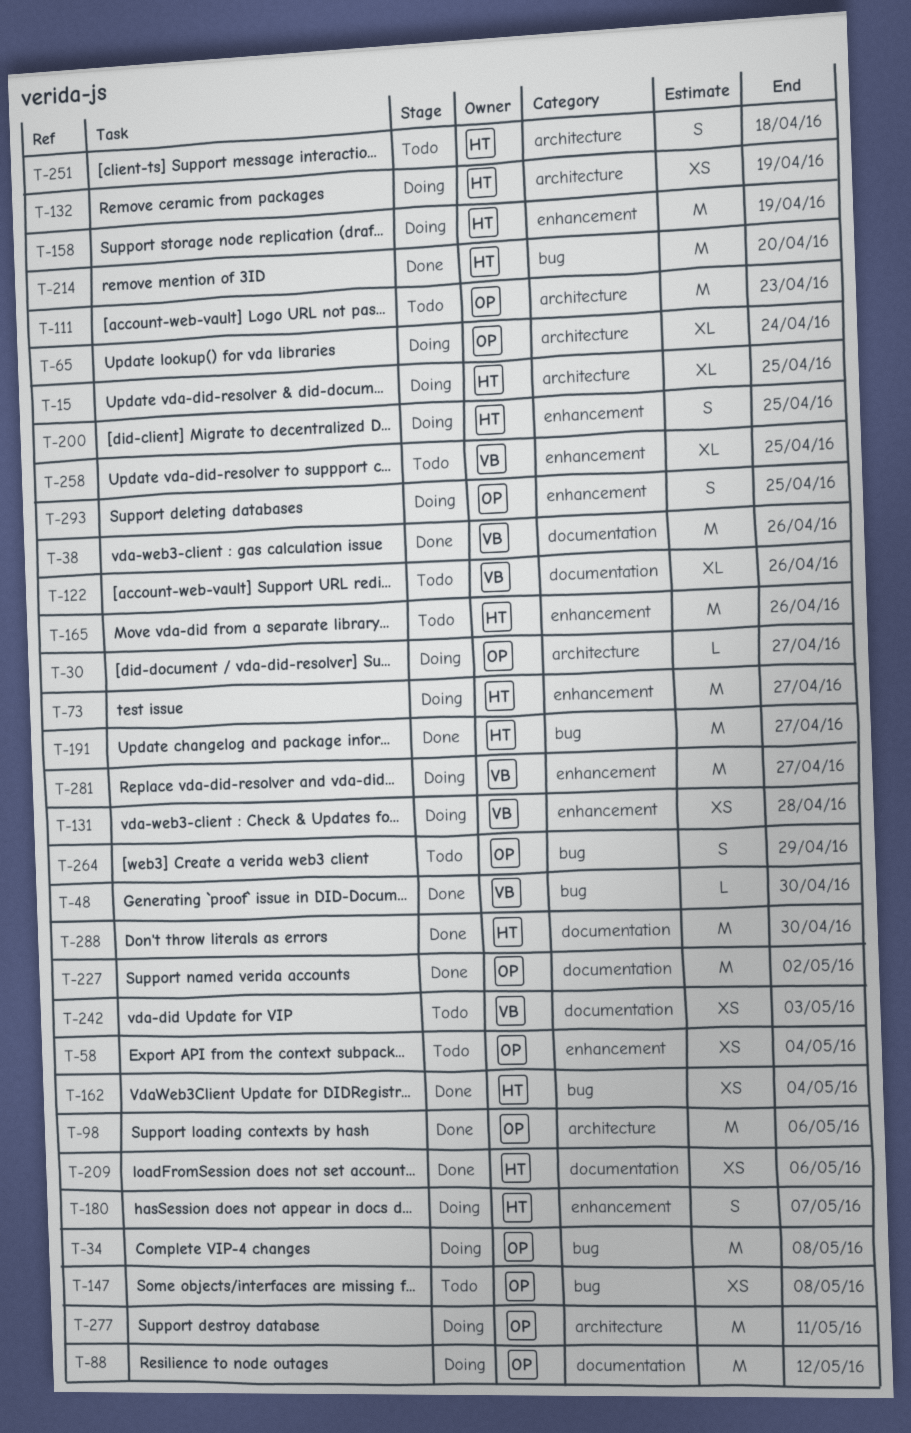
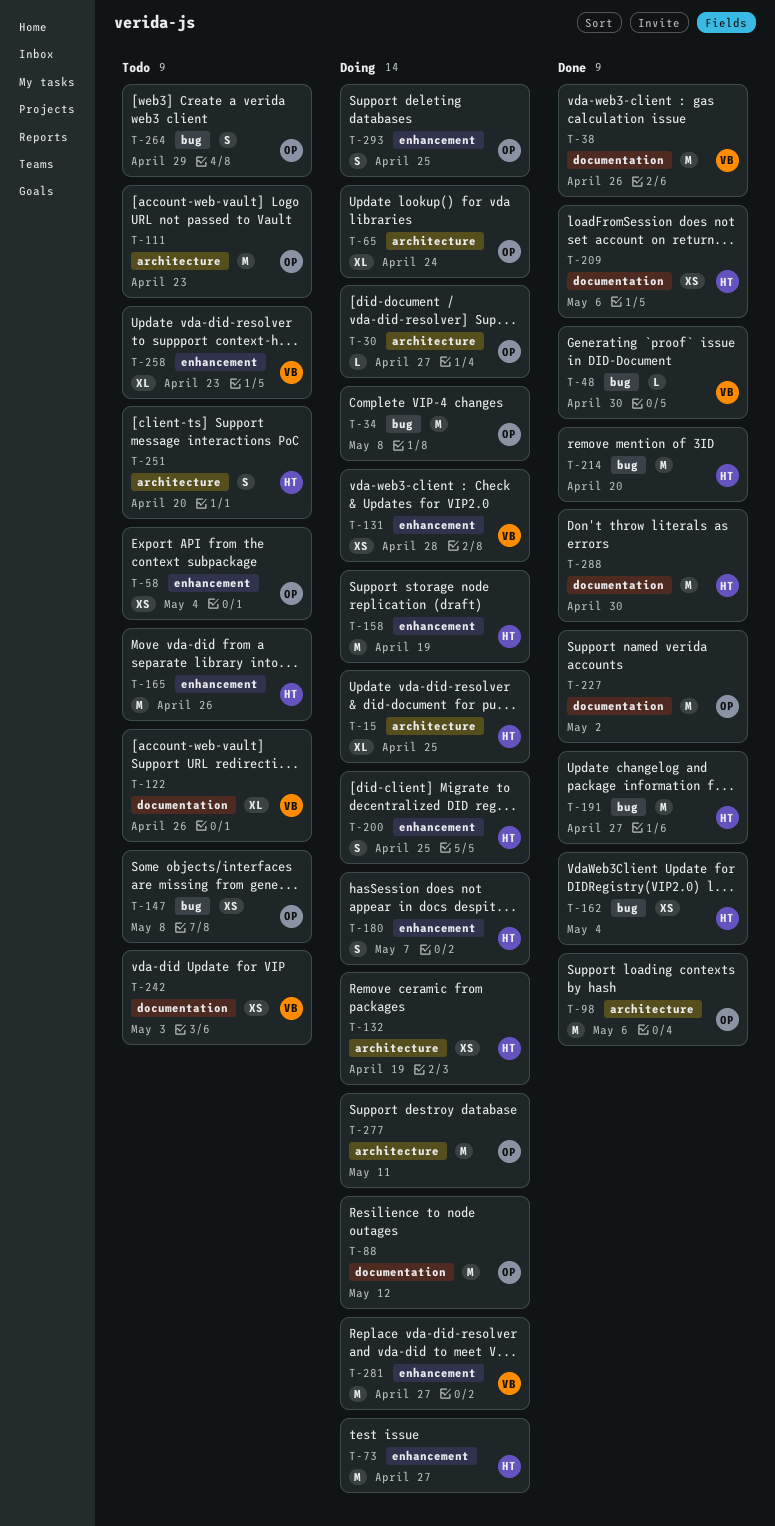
T-251, due: Apr 18 -> Apr 20
T-258, due: Apr 25 -> Apr 23

